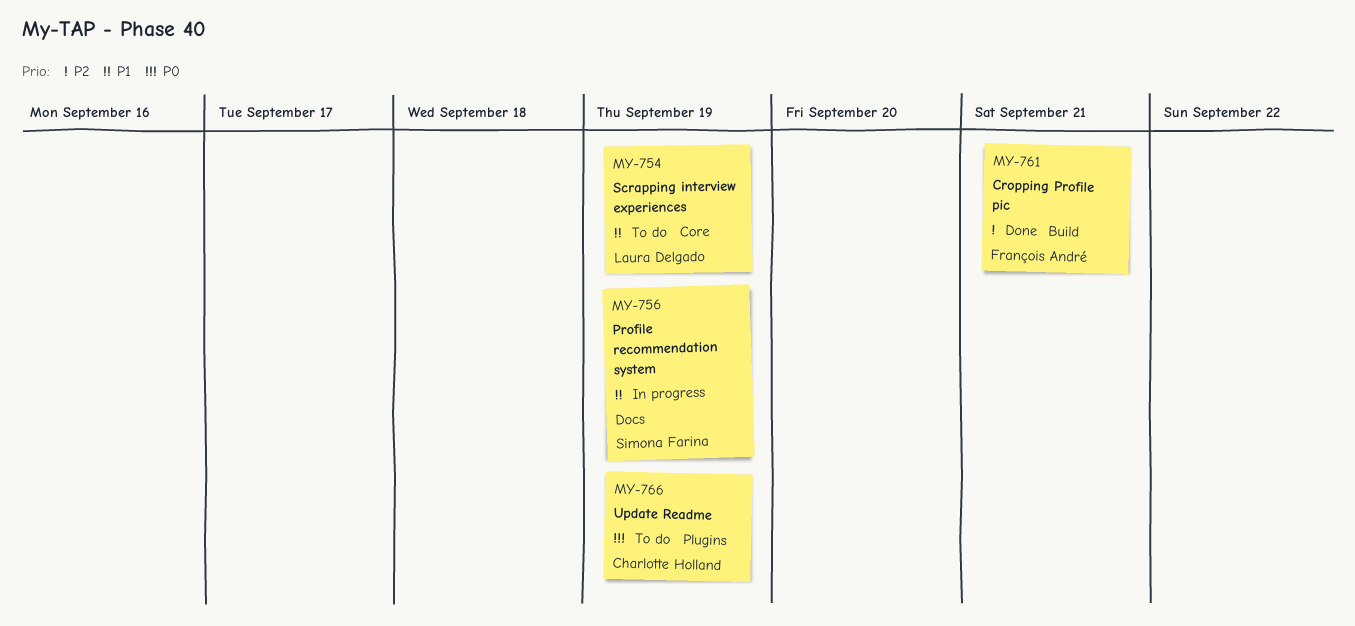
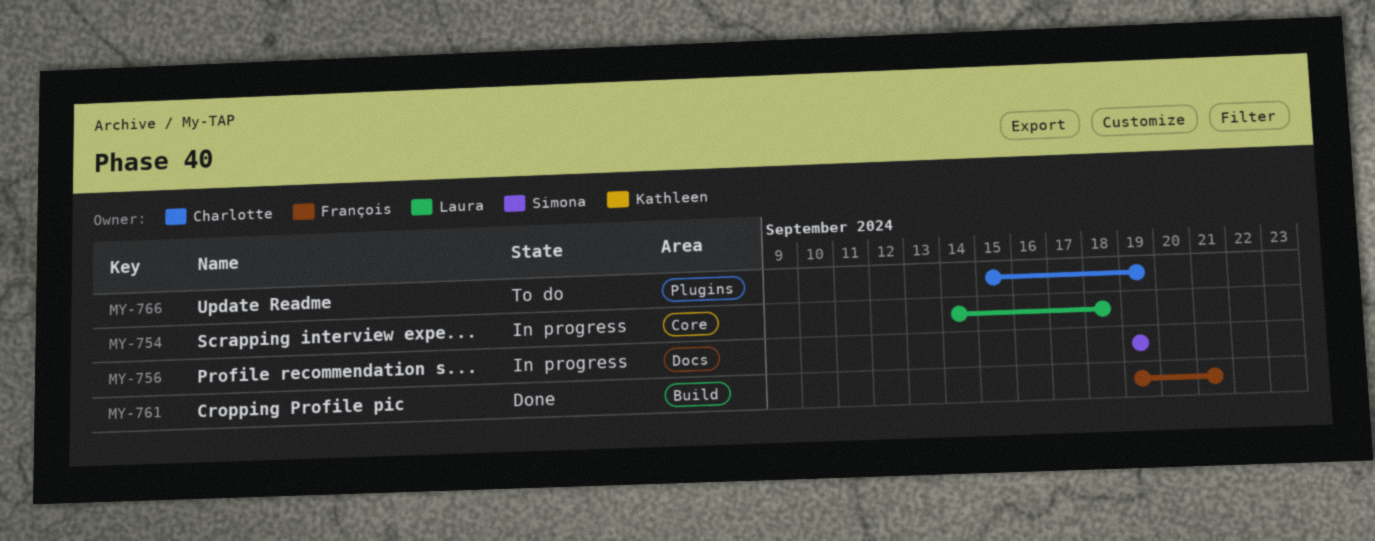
MY-754, status: To do -> In progress
MY-754, due: Sep 19 -> Sep 18

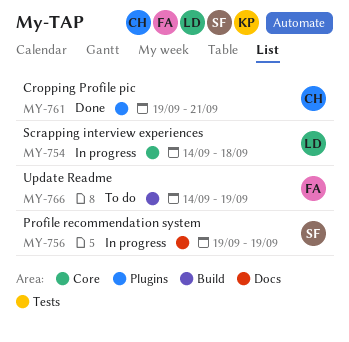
MY-761, owner: François -> Charlotte
MY-761, label: Build -> Plugins
MY-766, owner: Charlotte -> François
MY-766, label: Plugins -> Build
MY-766, start: Sep 15 -> Sep 14

